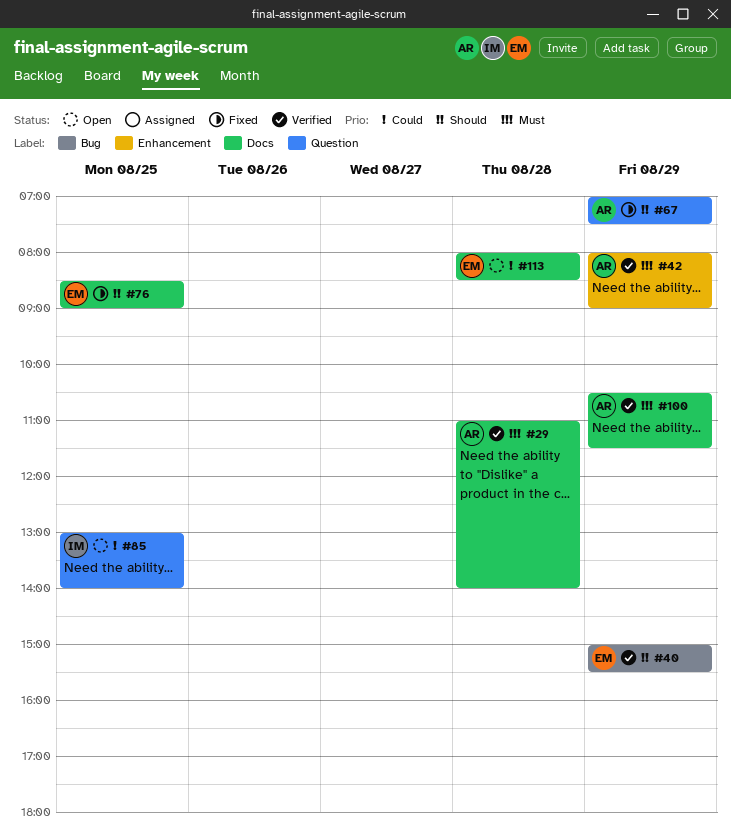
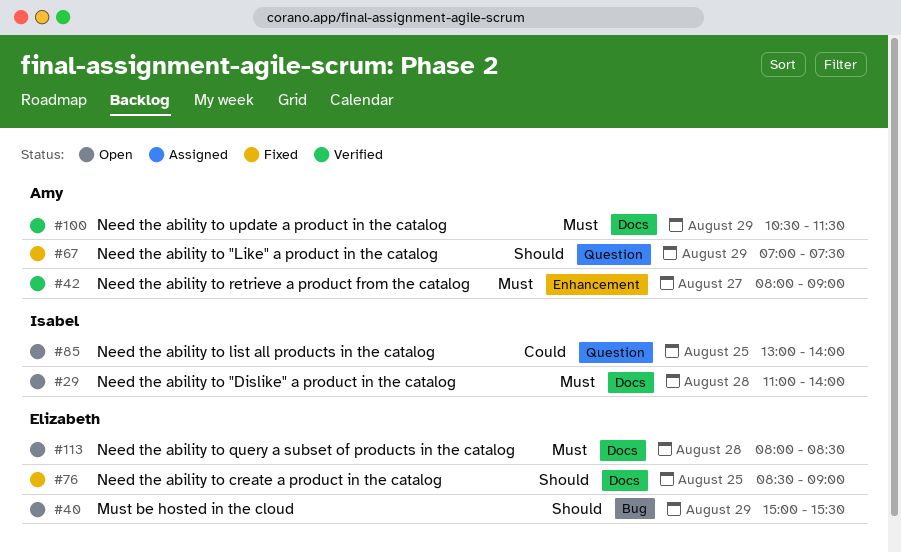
#29, status: Verified -> Open
#29, owner: Amy -> Isabel
#40, status: Verified -> Open
#42, day: Aug 29 -> Aug 27
#113, priority: Could -> Must

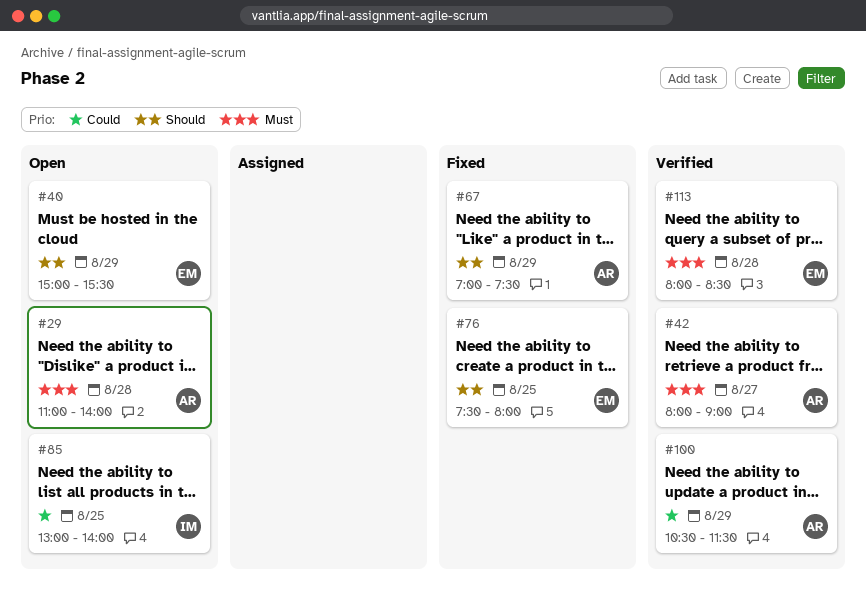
#29, owner: Isabel -> Amy
#76, begins: 08:30 -> 07:30
#76, ends: 09:00 -> 08:00
#100, priority: Must -> Could
#113, status: Open -> Verified

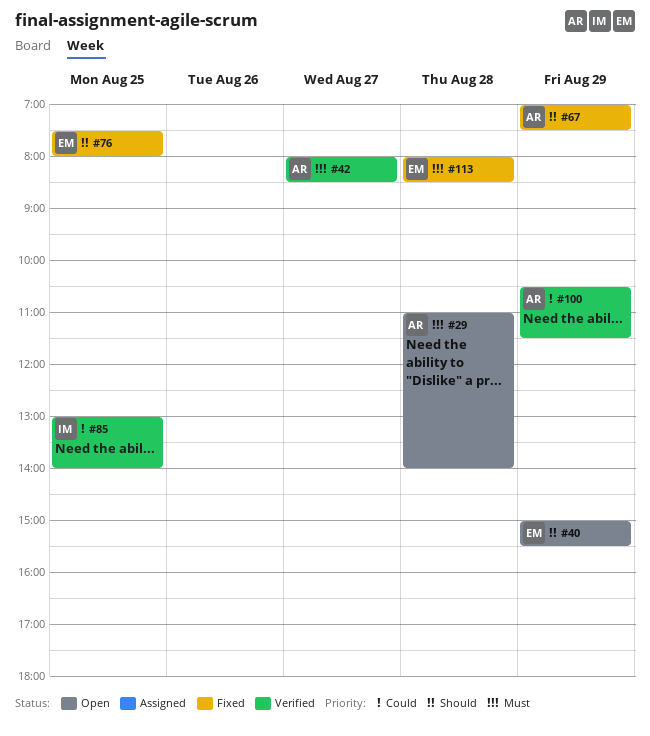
#42, ends: 09:00 -> 08:30
#85, status: Open -> Verified
#113, status: Verified -> Fixed

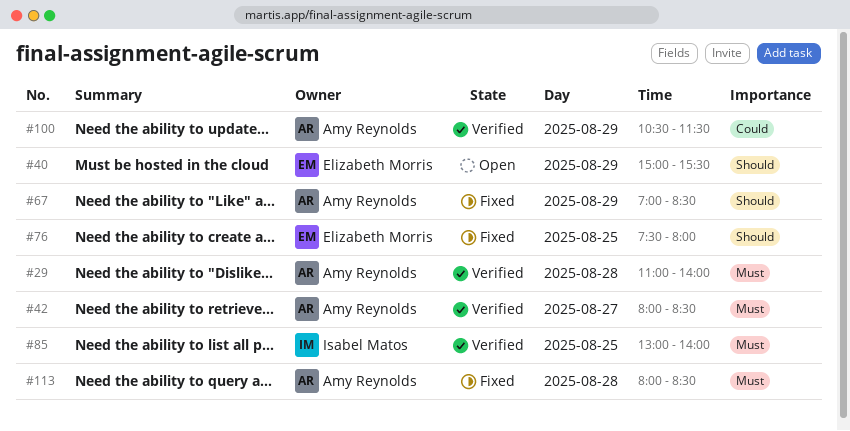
#29, status: Open -> Verified
#67, ends: 07:30 -> 08:30
#85, priority: Could -> Must
#113, owner: Elizabeth Morris -> Amy Reynolds

